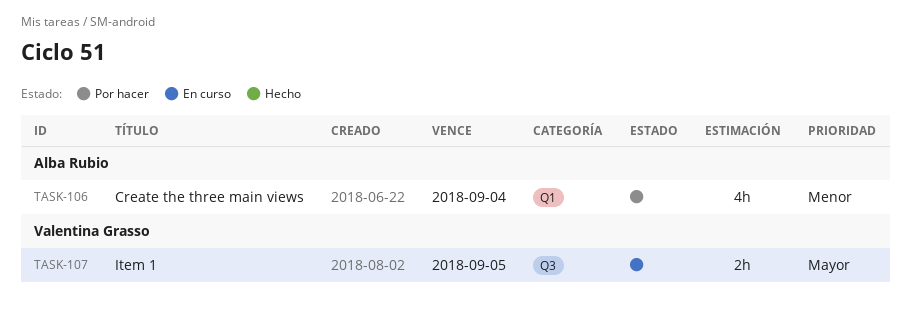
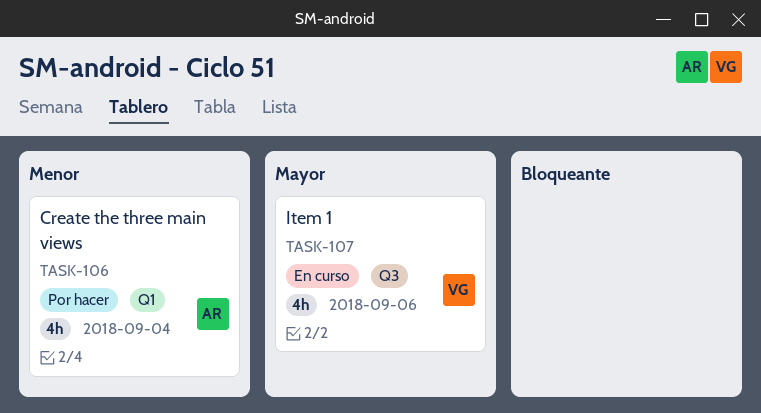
TASK-107, estimate: 2h -> 4h
TASK-107, due: Sep 5 -> Sep 6

